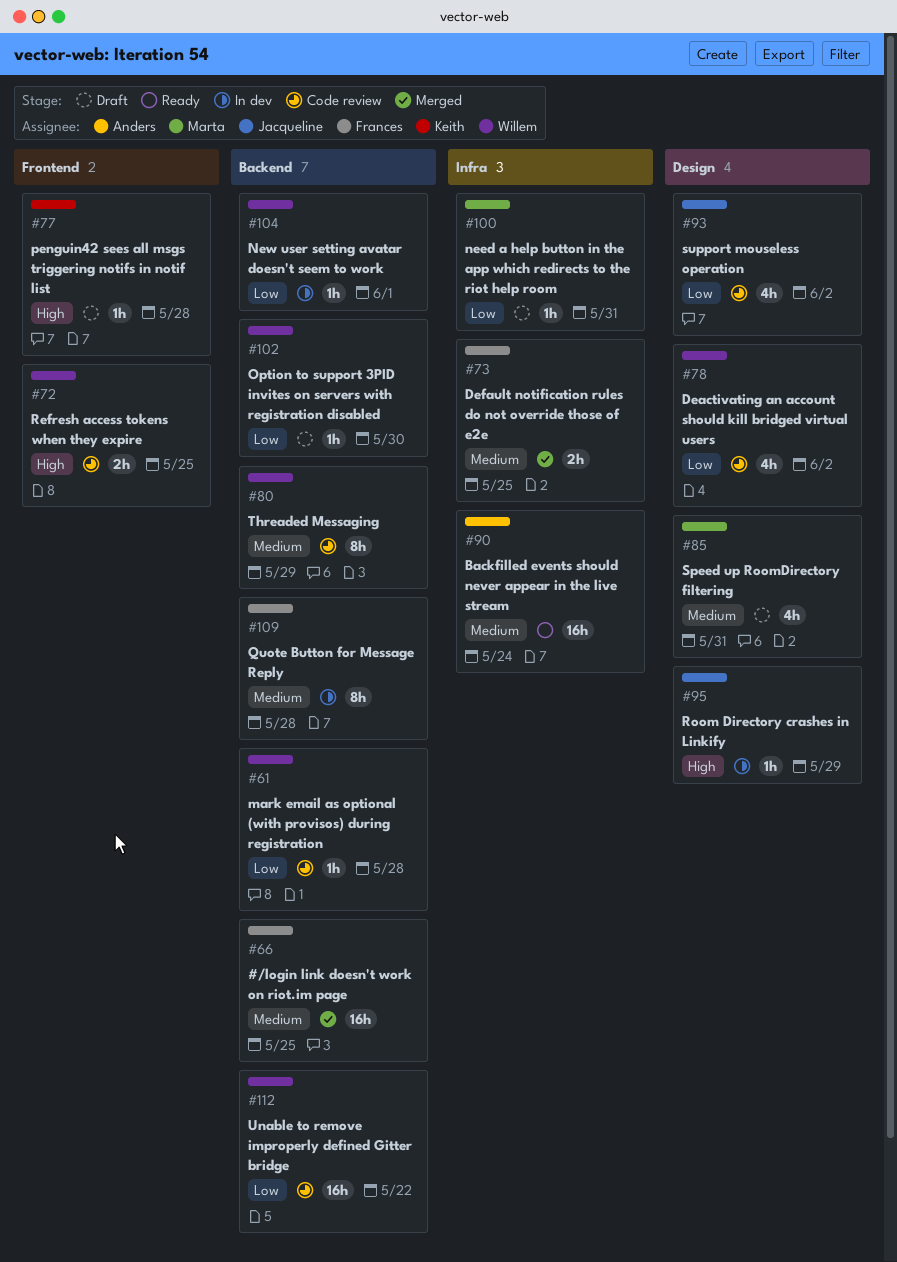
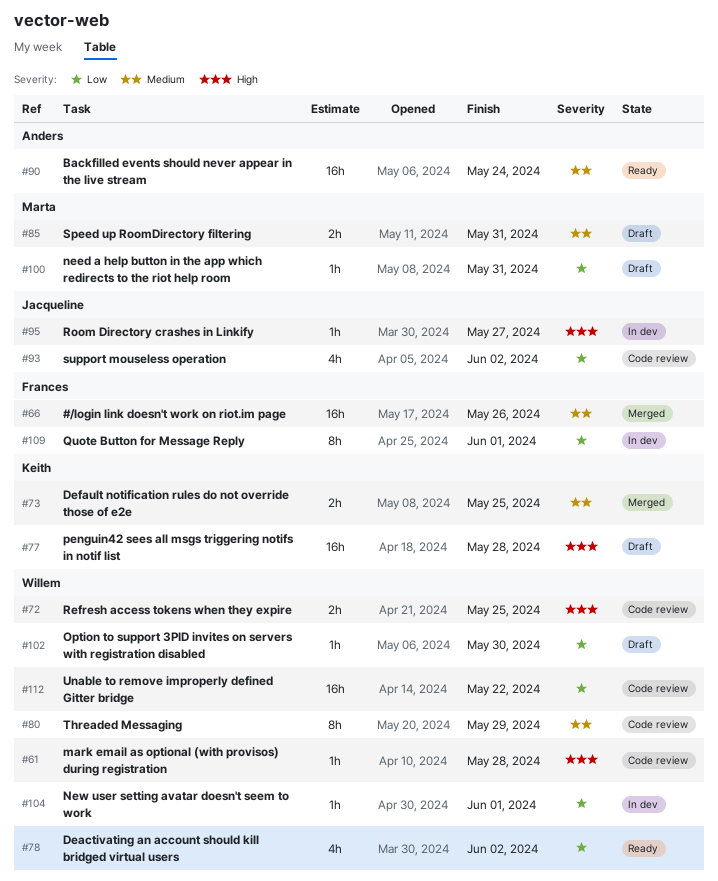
#61, priority: Low -> High
#66, due: May 25 -> May 26
#73, owner: Frances -> Keith
#77, estimate: 1h -> 16h
#78, status: Code review -> Ready
#85, estimate: 4h -> 2h
#95, due: May 29 -> May 27
#109, priority: Medium -> Low
#109, due: May 28 -> Jun 1

